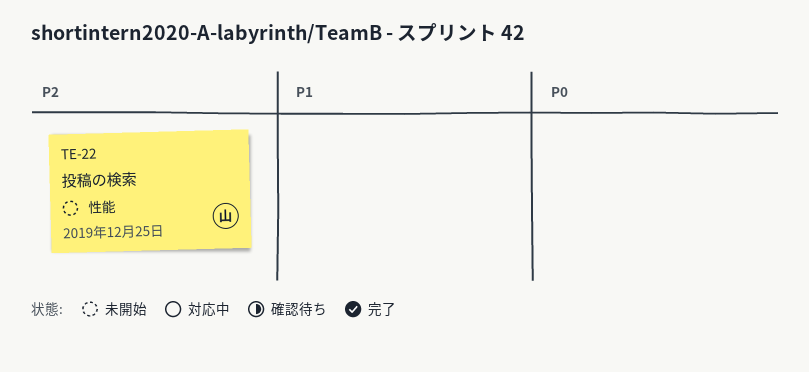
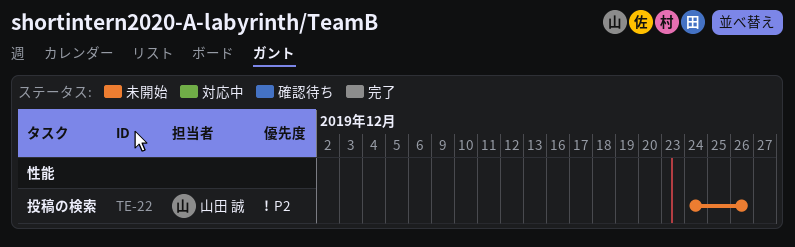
TE-22, due: Dec 25 -> Dec 26

